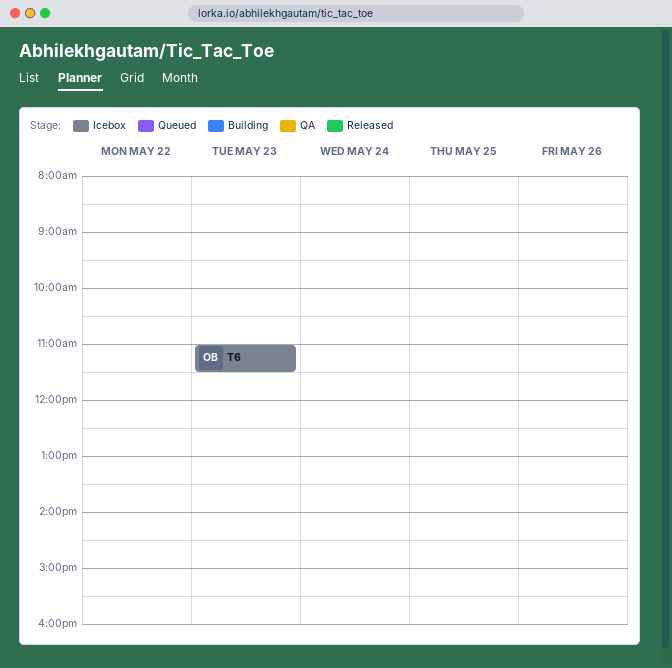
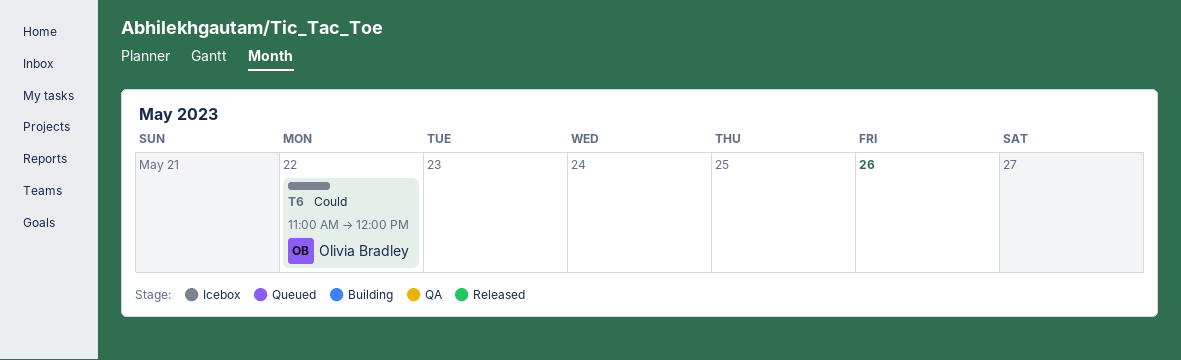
T6, day: May 23 -> May 22
T6, ends: 11:30 -> 12:00

